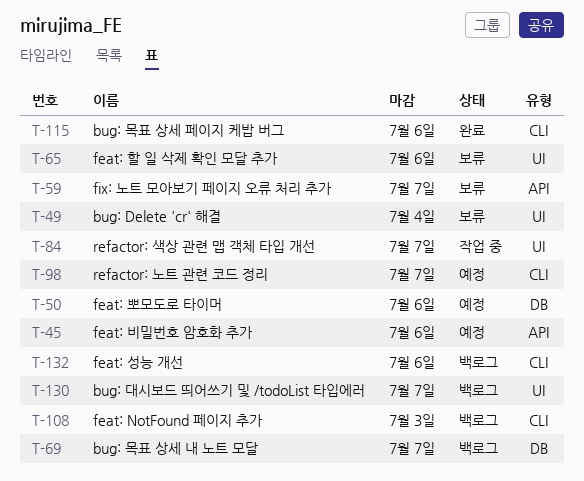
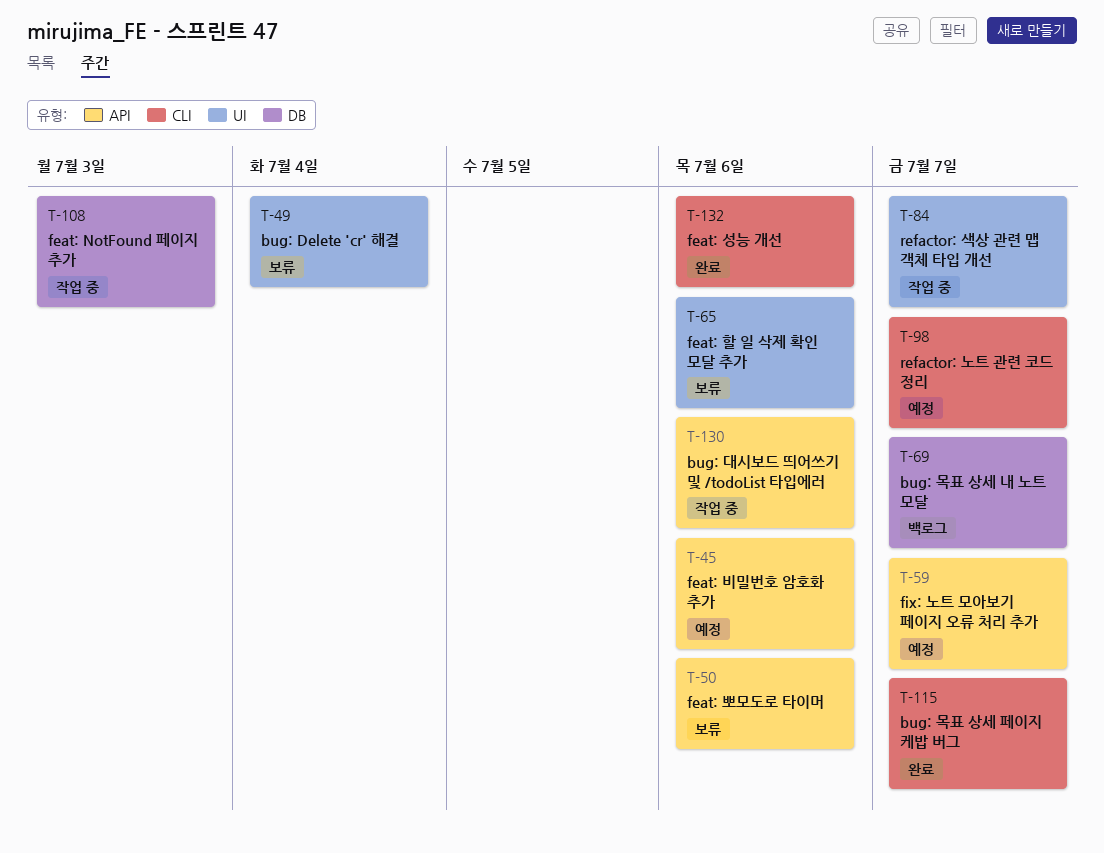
T-50, status: 예정 -> 보류
T-50, label: DB -> API
T-59, status: 보류 -> 예정
T-108, status: 백로그 -> 작업 중
T-108, label: CLI -> DB
T-115, due: Jul 6 -> Jul 7
T-130, status: 백로그 -> 작업 중
T-130, label: UI -> API
T-130, due: Jul 7 -> Jul 6
T-132, status: 백로그 -> 완료

